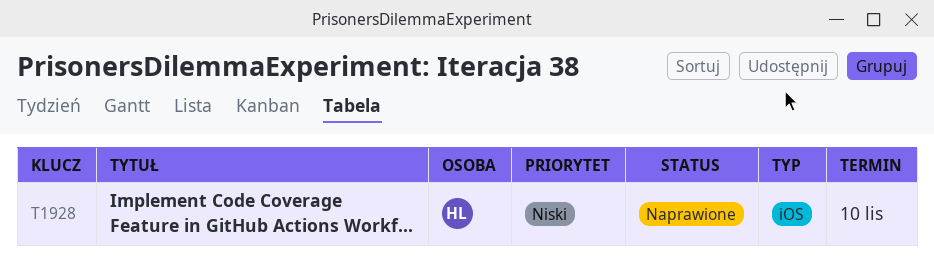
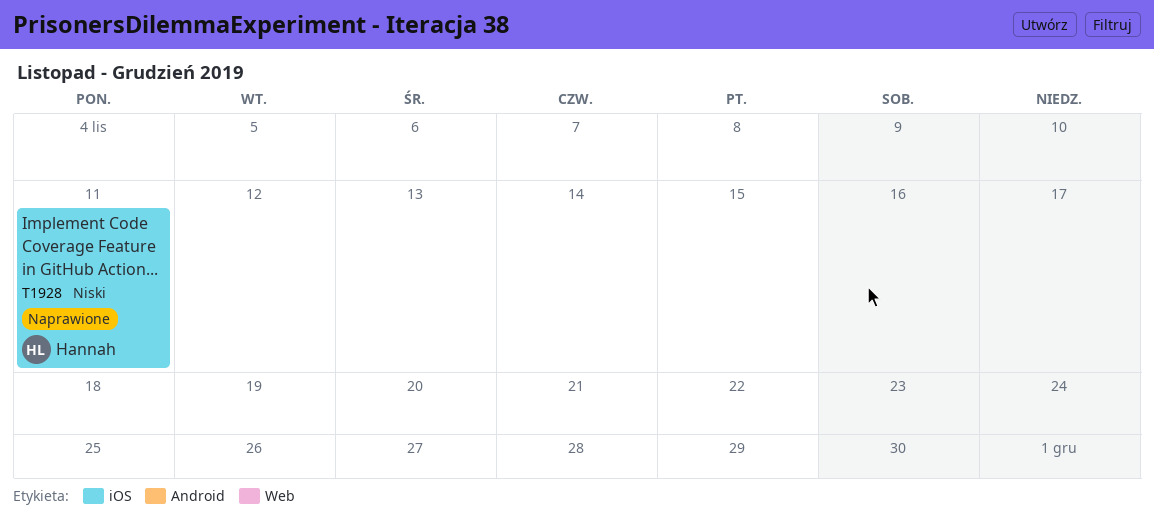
T1928, due: Nov 10 -> Nov 11

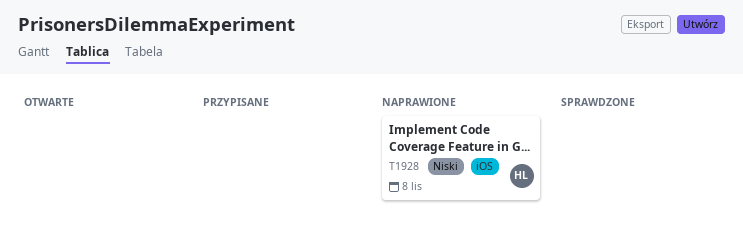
T1928, due: Nov 11 -> Nov 8

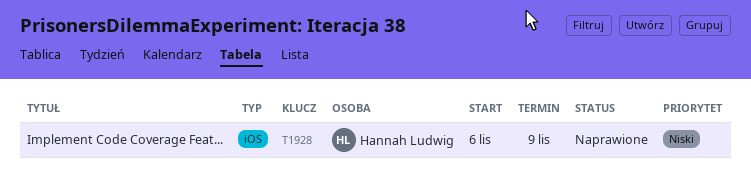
T1928, due: Nov 8 -> Nov 9

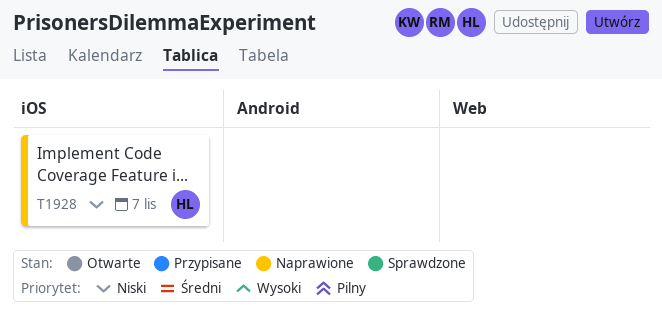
T1928, due: Nov 9 -> Nov 7

